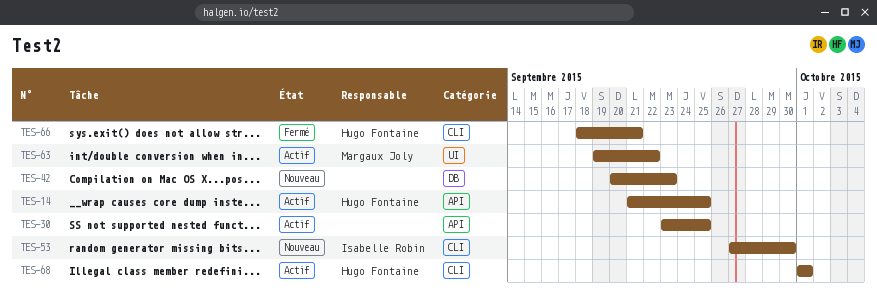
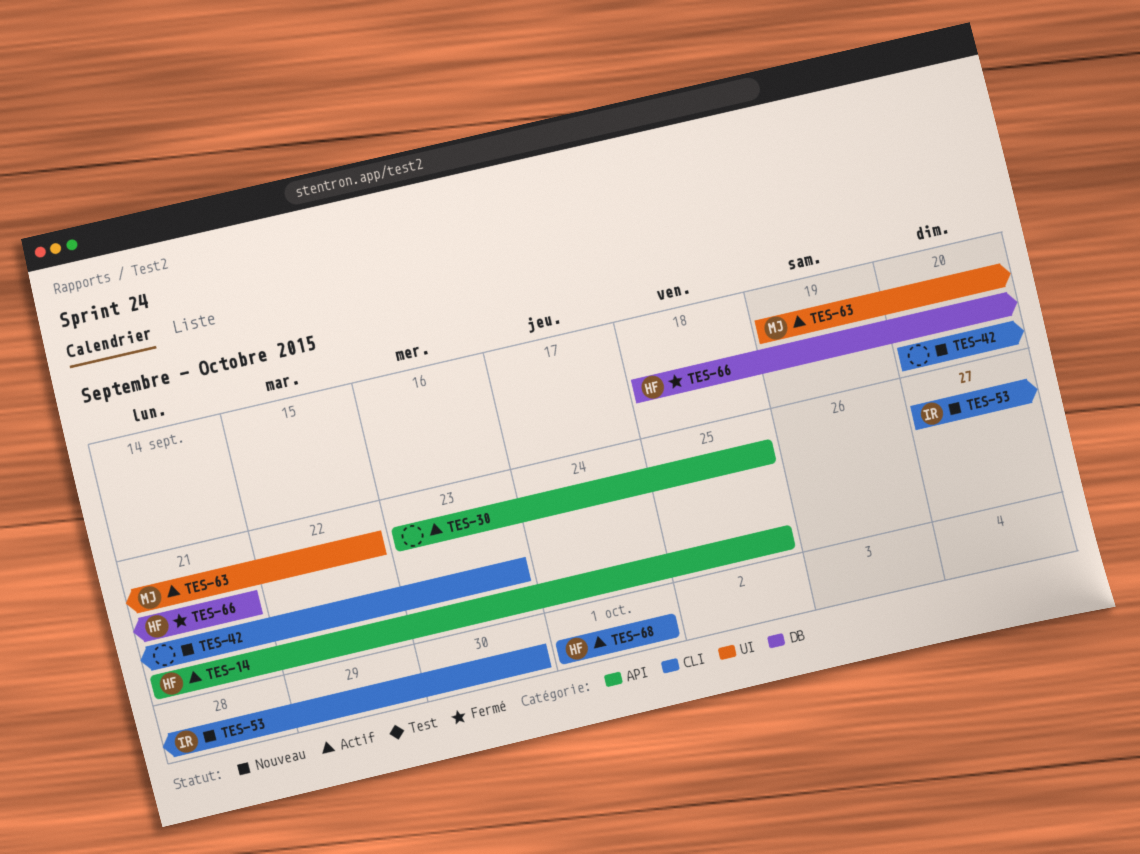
TES-42, label: DB -> CLI
TES-66, label: CLI -> DB

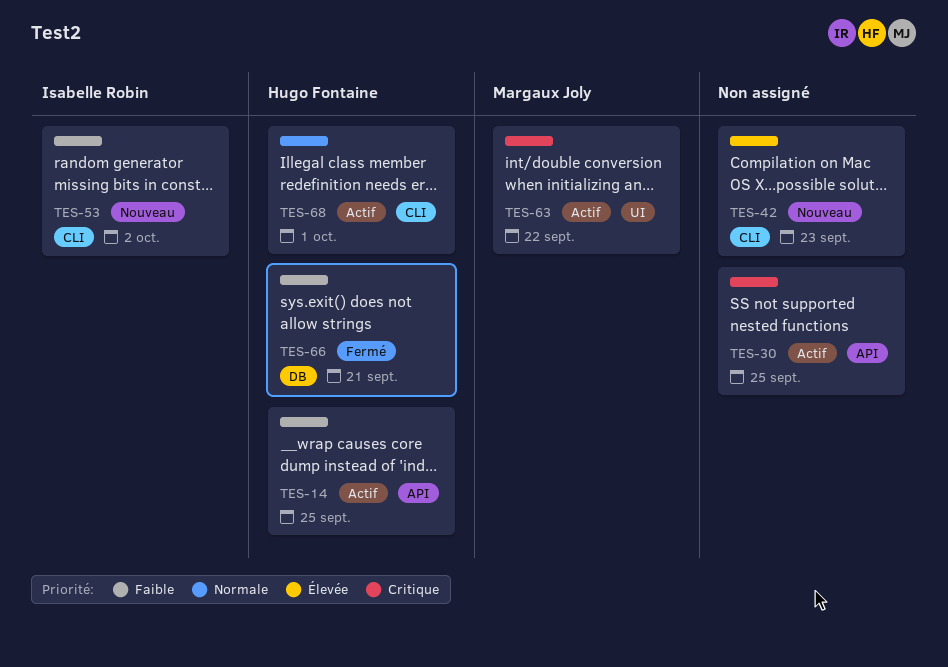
TES-53, due: Sep 30 -> Oct 2

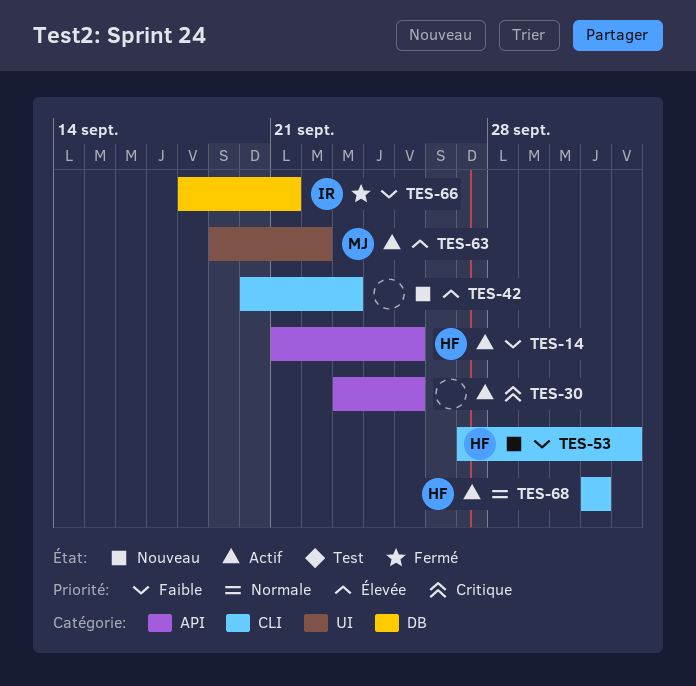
TES-53, owner: Isabelle Robin -> Hugo Fontaine
TES-63, priority: Critique -> Élevée
TES-66, owner: Hugo Fontaine -> Isabelle Robin

